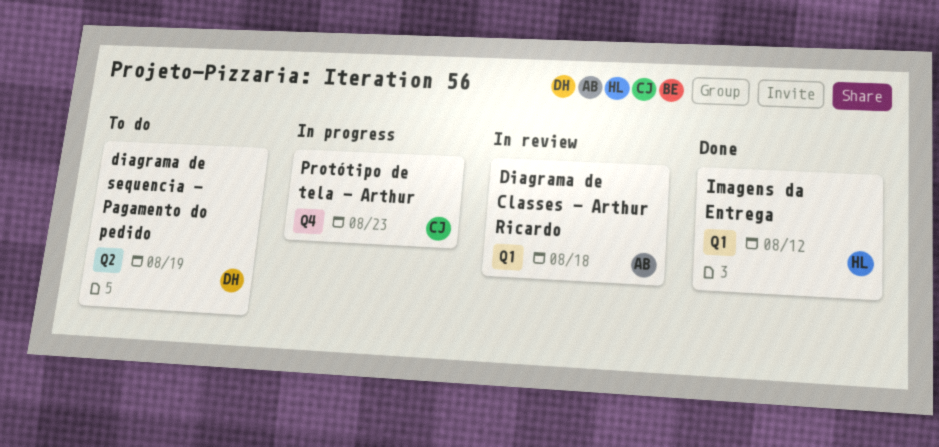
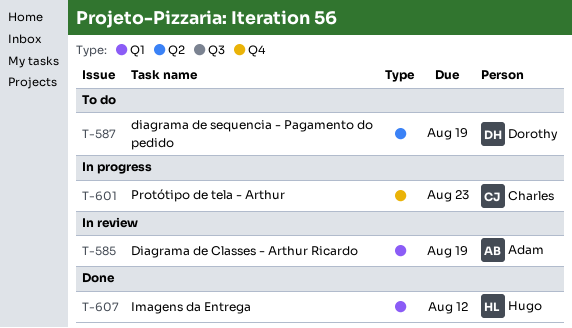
Diagrama de Classes - Arthur Ricardo, due: Aug 18 -> Aug 19

